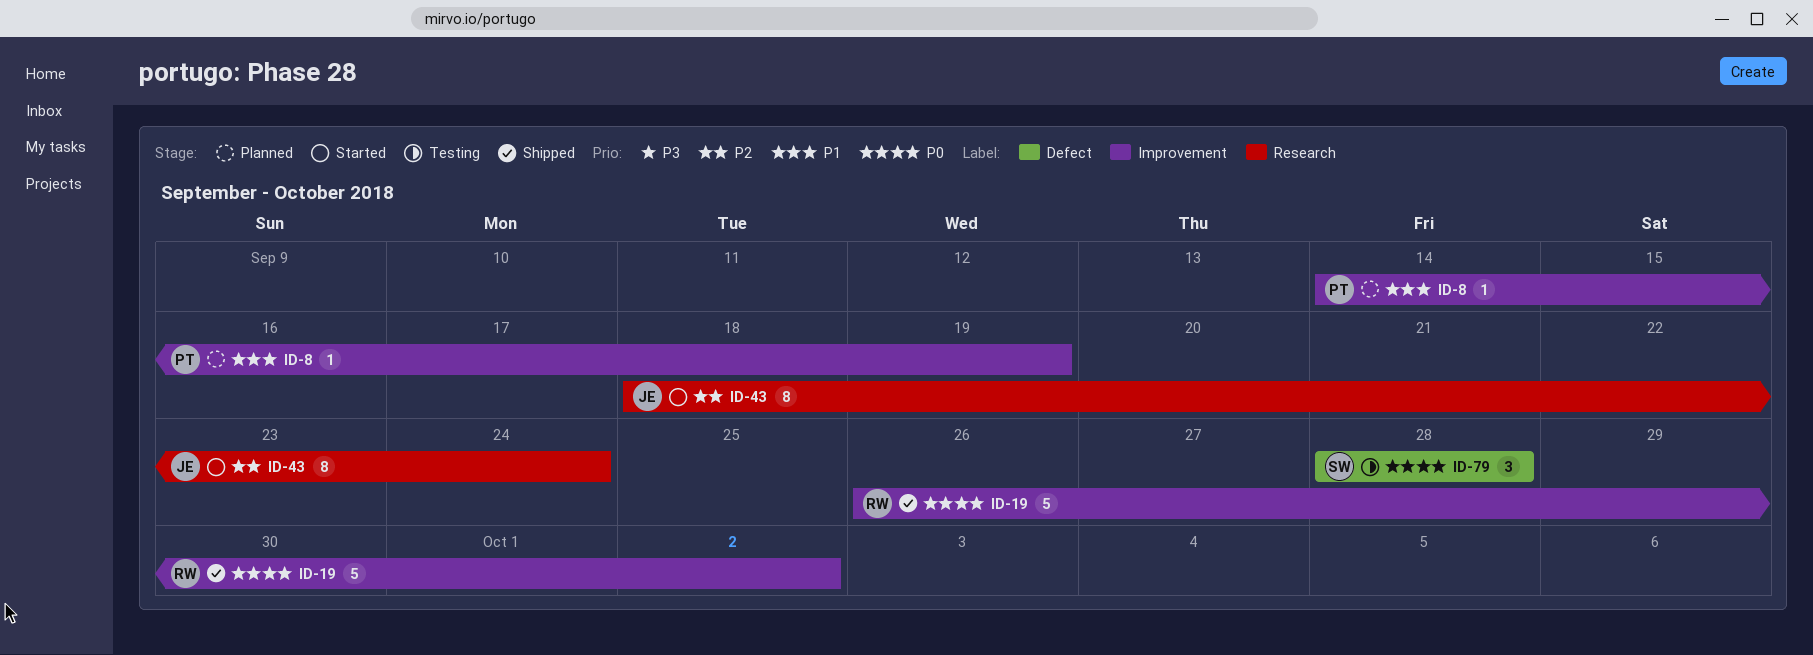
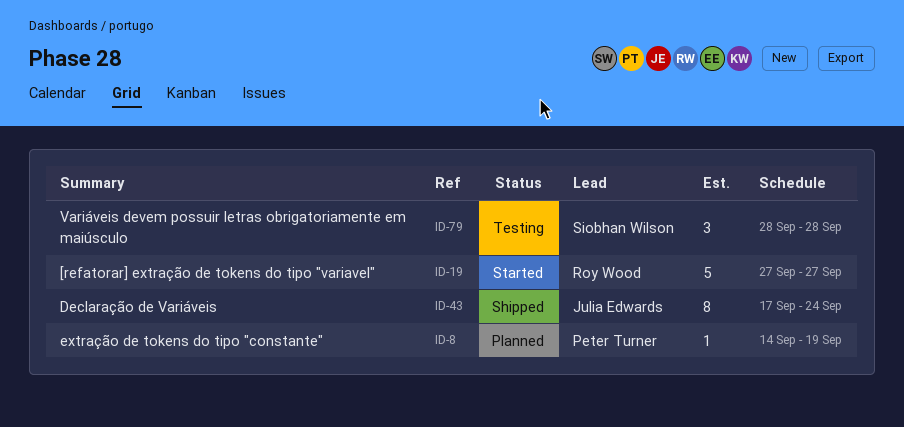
ID-19, status: Shipped -> Started
ID-19, start: Sep 26 -> Sep 27
ID-19, due: Oct 2 -> Sep 27
ID-43, status: Started -> Shipped
ID-43, start: Sep 18 -> Sep 17

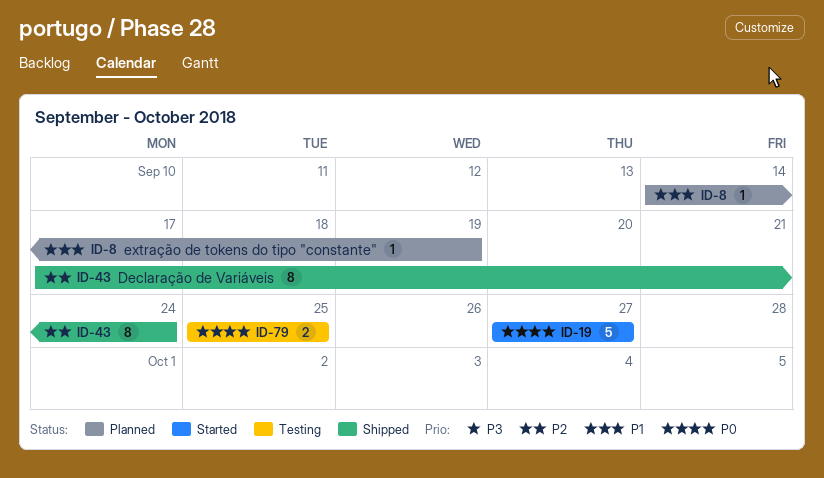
ID-79, estimate: 3 -> 2
ID-79, start: Sep 28 -> Sep 25
ID-79, due: Sep 28 -> Sep 25

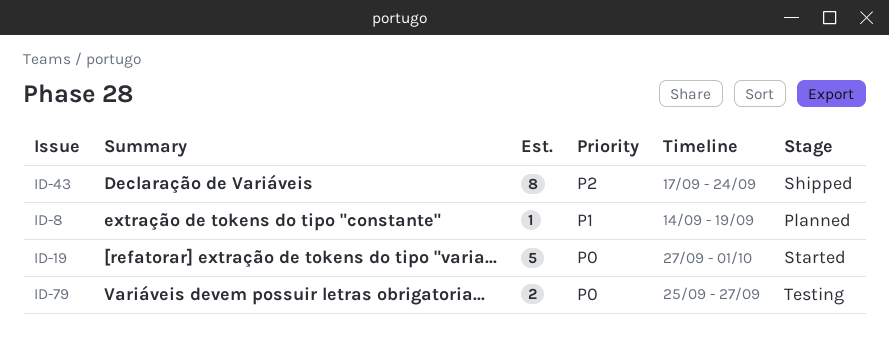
ID-19, due: Sep 27 -> Oct 1
ID-79, due: Sep 25 -> Sep 27

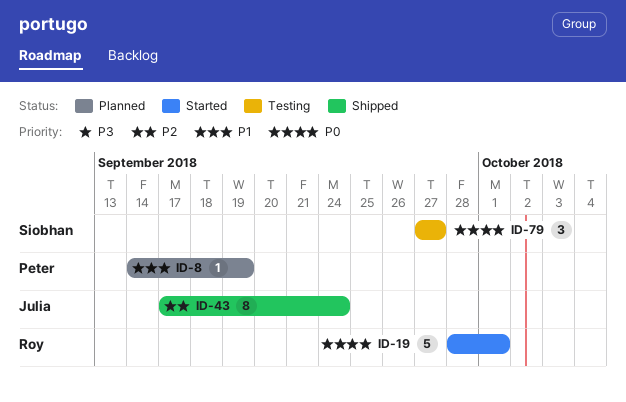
ID-19, start: Sep 27 -> Sep 28
ID-79, estimate: 2 -> 3
ID-79, start: Sep 25 -> Sep 27

